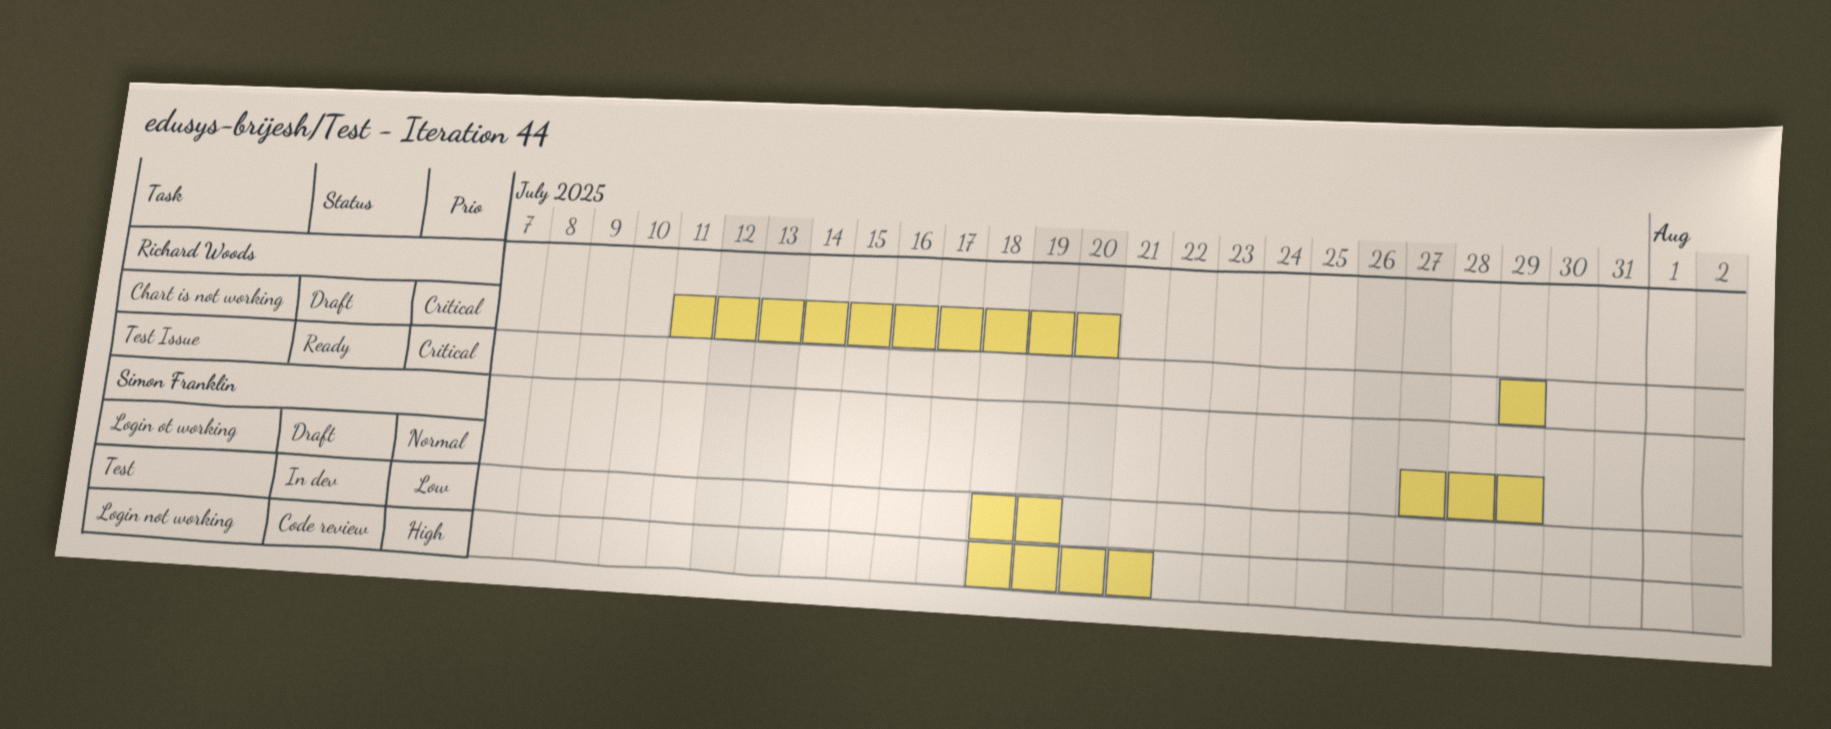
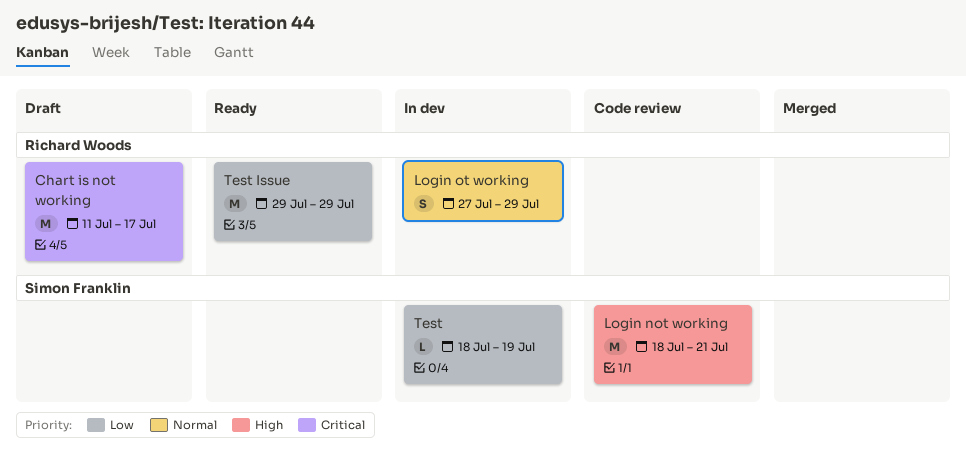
Chart is not working, due: Jul 20 -> Jul 17
Login ot working, status: Draft -> In dev
Login ot working, owner: Simon Franklin -> Richard Woods
Test Issue, priority: Critical -> Low

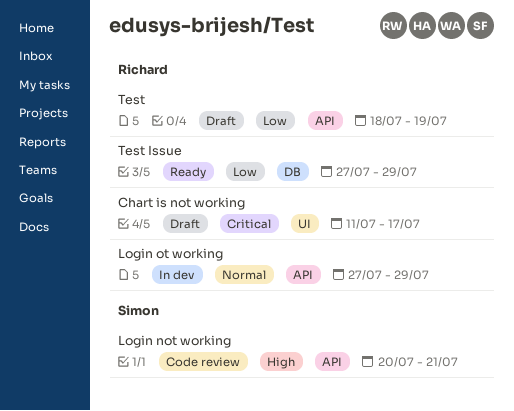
Login not working, start: Jul 18 -> Jul 20
Test, status: In dev -> Draft
Test, owner: Simon Franklin -> Richard Woods
Test Issue, start: Jul 29 -> Jul 27

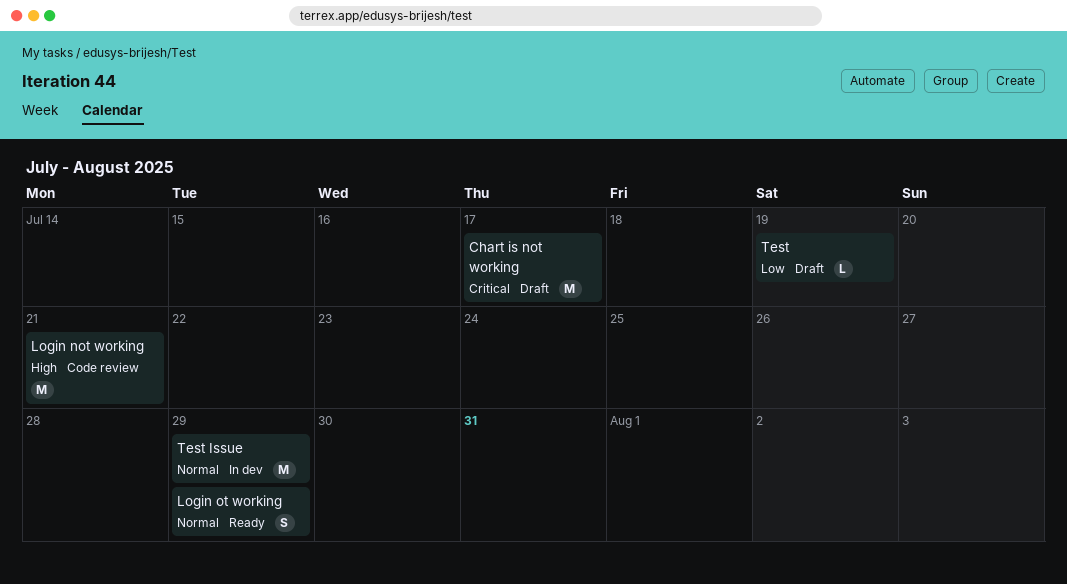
Login ot working, status: In dev -> Ready
Test Issue, status: Ready -> In dev
Test Issue, priority: Low -> Normal

